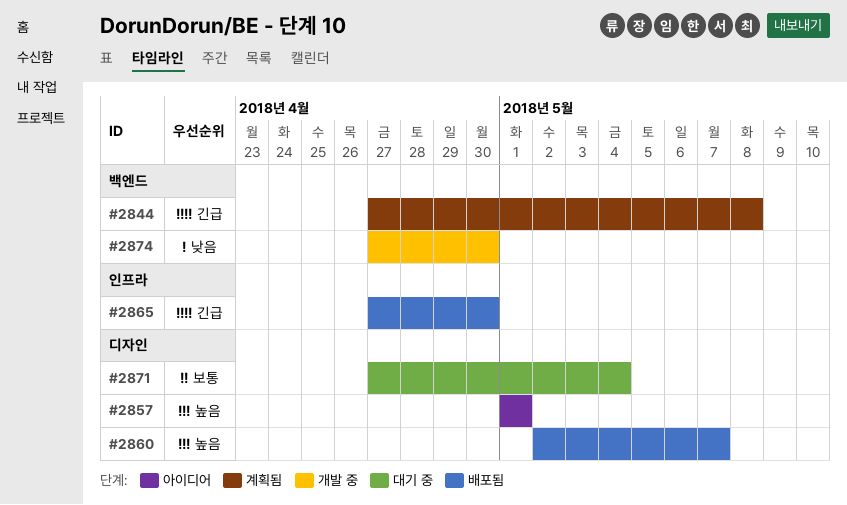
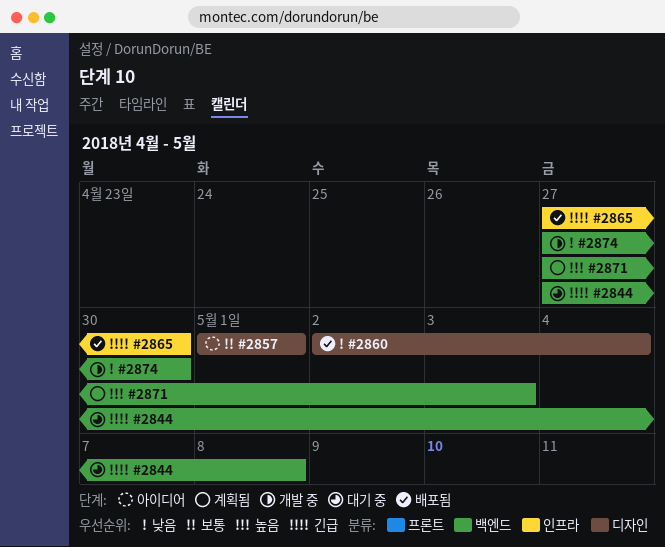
#2844, status: 계획됨 -> 대기 중
#2857, priority: 높음 -> 보통
#2860, priority: 높음 -> 낮음
#2860, due: May 7 -> May 4
#2871, status: 대기 중 -> 계획됨
#2871, priority: 보통 -> 높음
#2871, label: 디자인 -> 백엔드
#2871, due: May 4 -> May 3

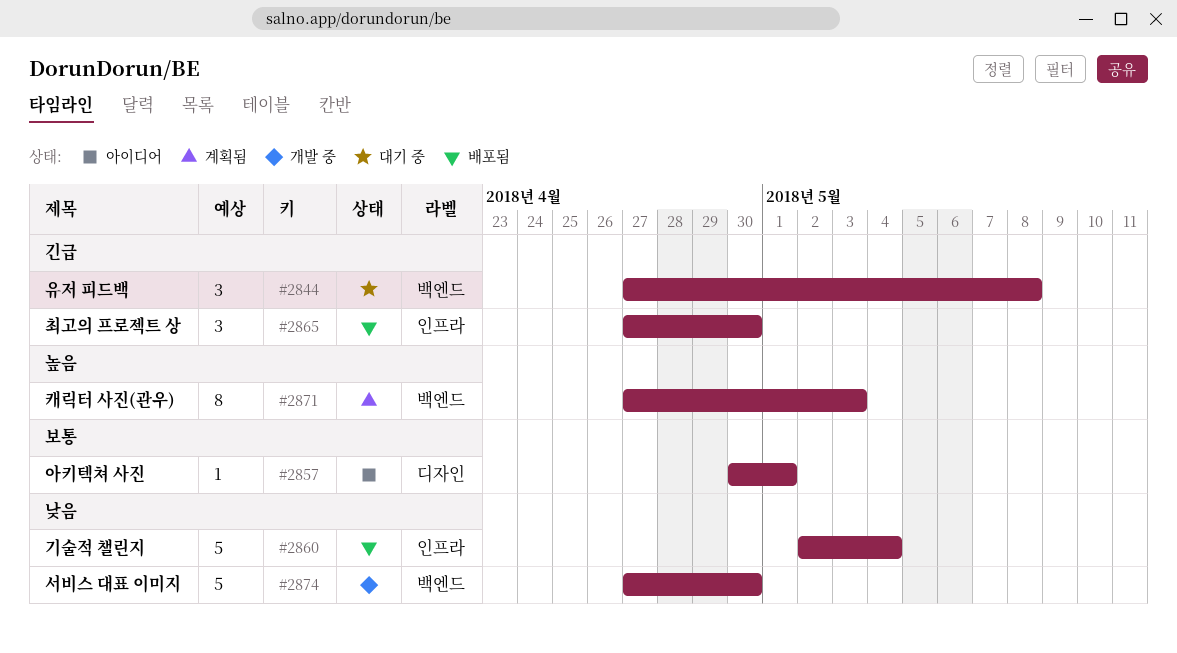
#2857, start: May 1 -> Apr 30
#2860, label: 디자인 -> 인프라

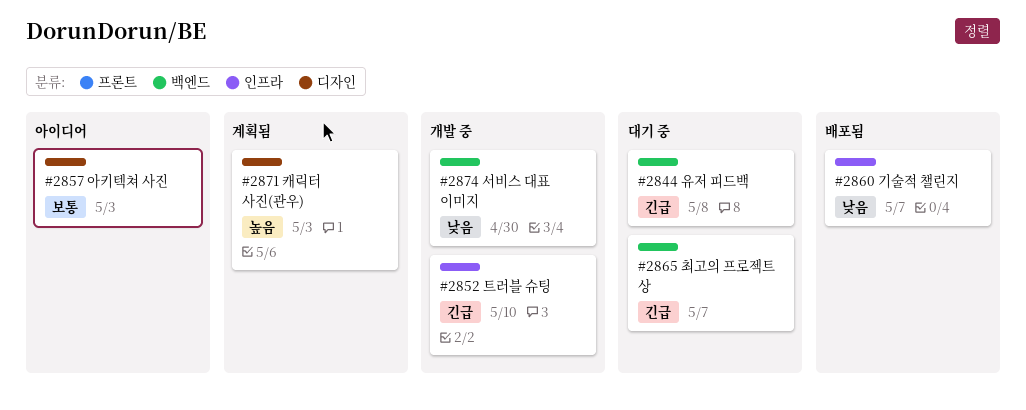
#2852: none -> present
#2857, due: May 1 -> May 3
#2860, due: May 4 -> May 7
#2865, status: 배포됨 -> 대기 중
#2865, label: 인프라 -> 백엔드
#2865, due: Apr 30 -> May 7
#2871, label: 백엔드 -> 디자인

